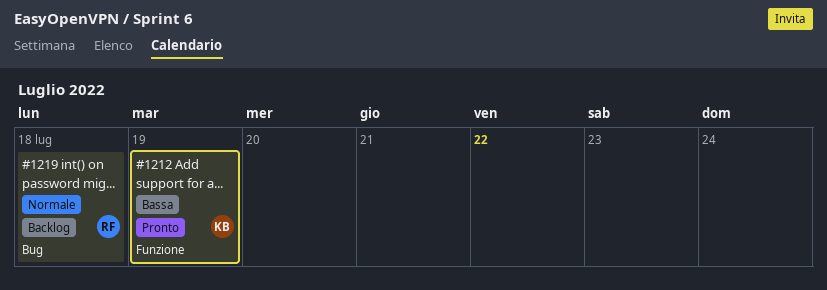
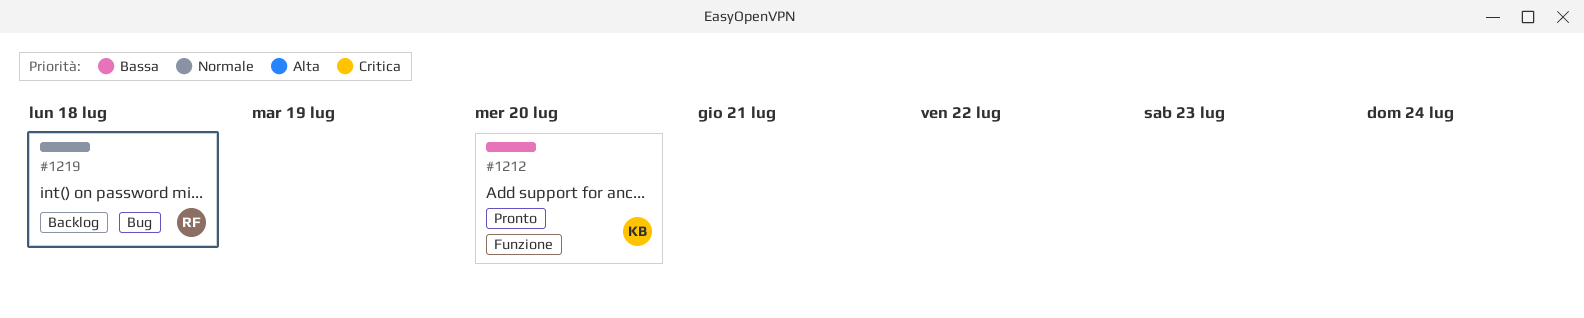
#1212, due: Jul 19 -> Jul 20

